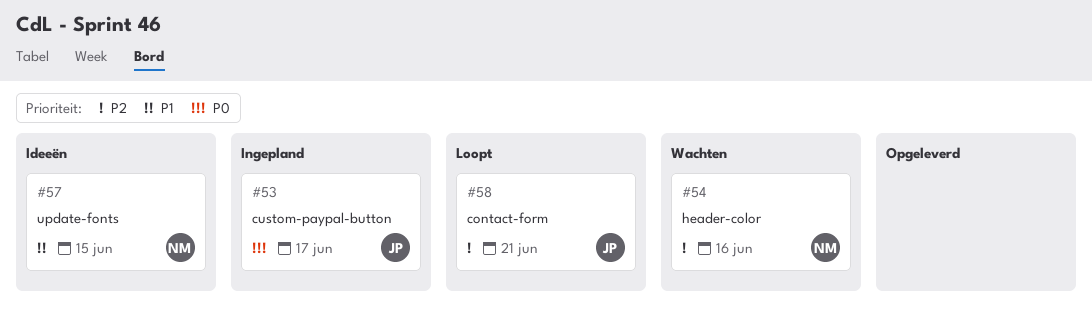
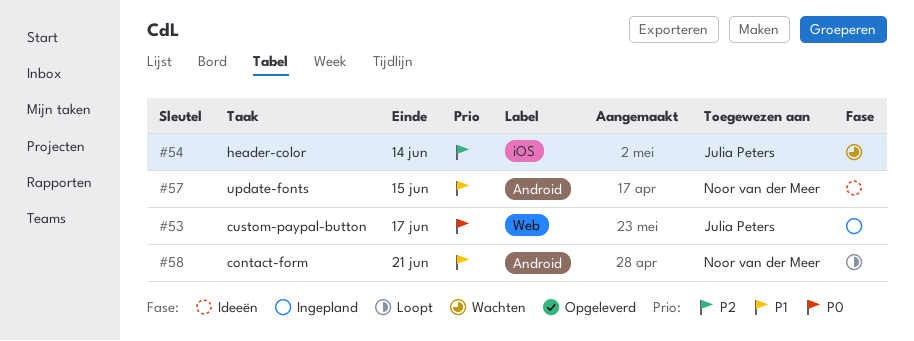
#54, owner: Noor van der Meer -> Julia Peters
#54, due: Jun 16 -> Jun 14
#58, owner: Julia Peters -> Noor van der Meer
#58, priority: P2 -> P1

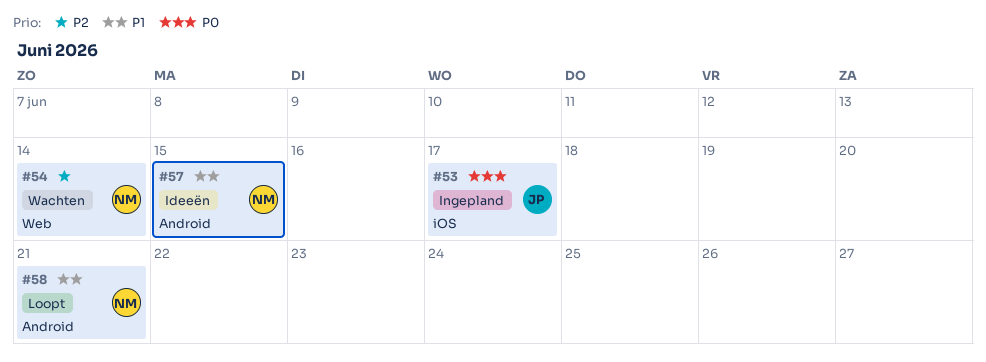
#53, label: Web -> iOS
#54, owner: Julia Peters -> Noor van der Meer
#54, label: iOS -> Web

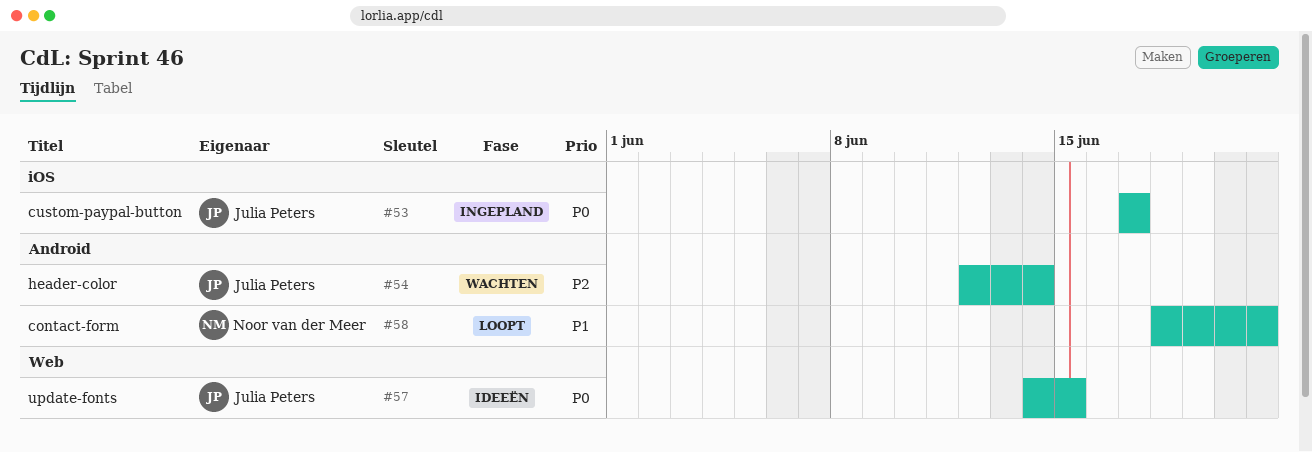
#54, owner: Noor van der Meer -> Julia Peters
#54, label: Web -> Android
#57, owner: Noor van der Meer -> Julia Peters
#57, priority: P1 -> P0
#57, label: Android -> Web

